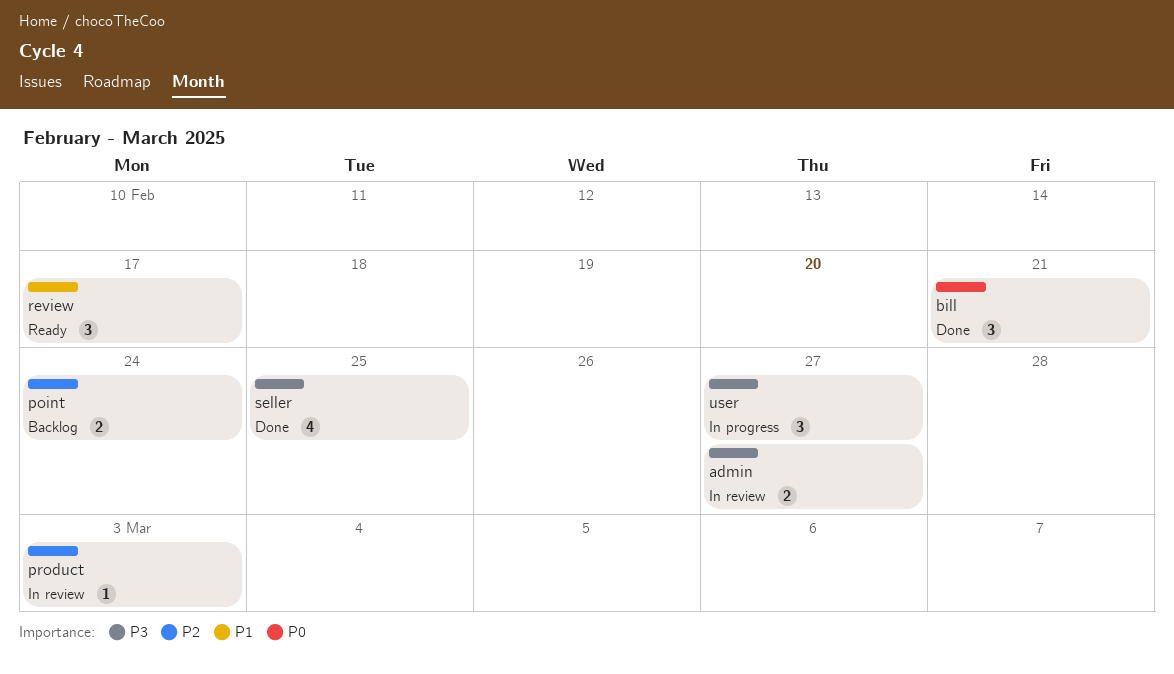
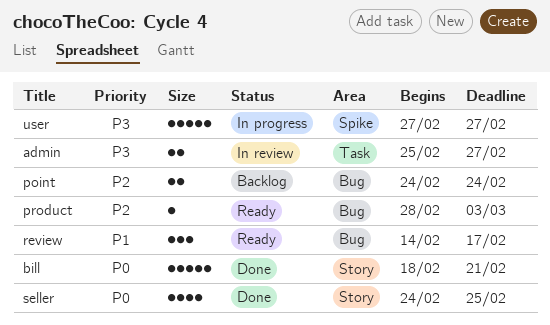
bill, estimate: 3 -> 5
product, status: In review -> Ready
seller, priority: P3 -> P0
user, estimate: 3 -> 5

